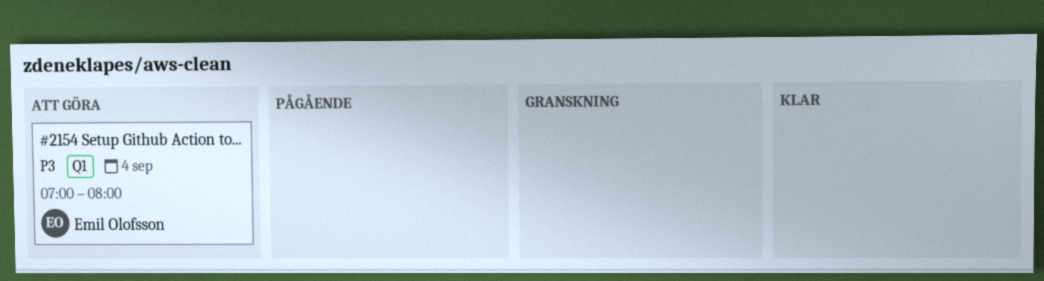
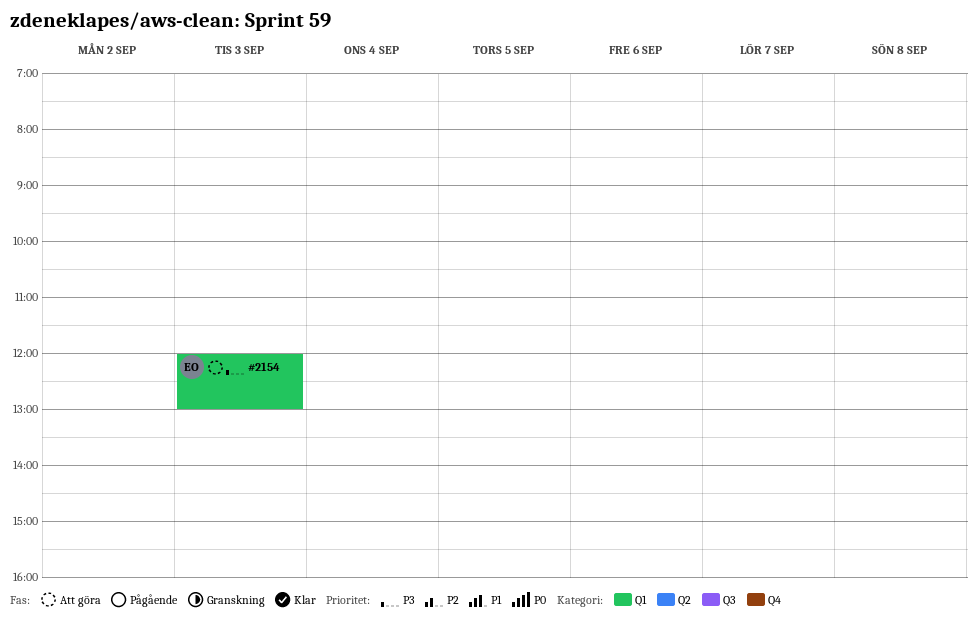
#2154, day: Sep 4 -> Sep 3
#2154, begins: 07:00 -> 12:00
#2154, ends: 08:00 -> 13:00

